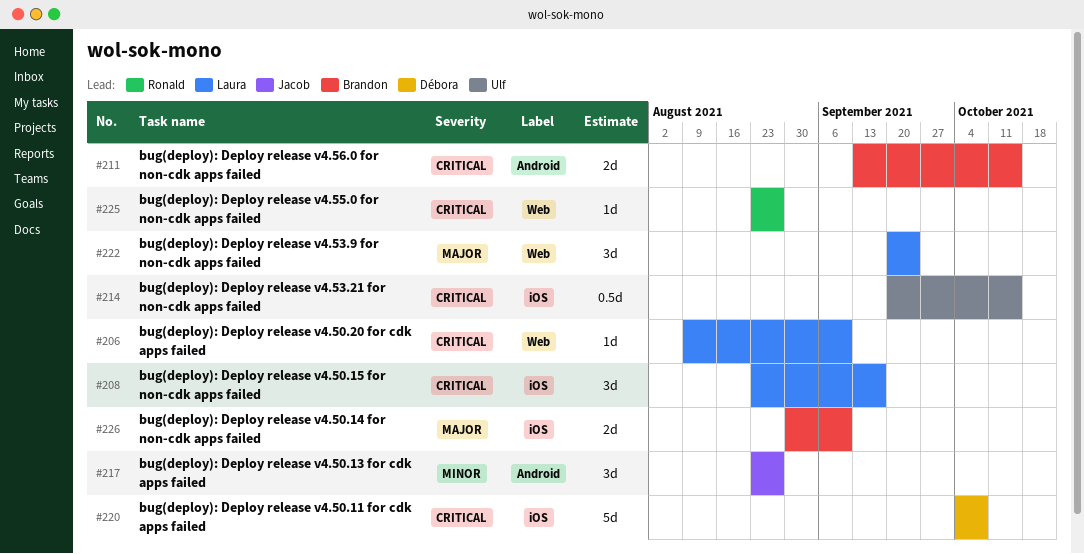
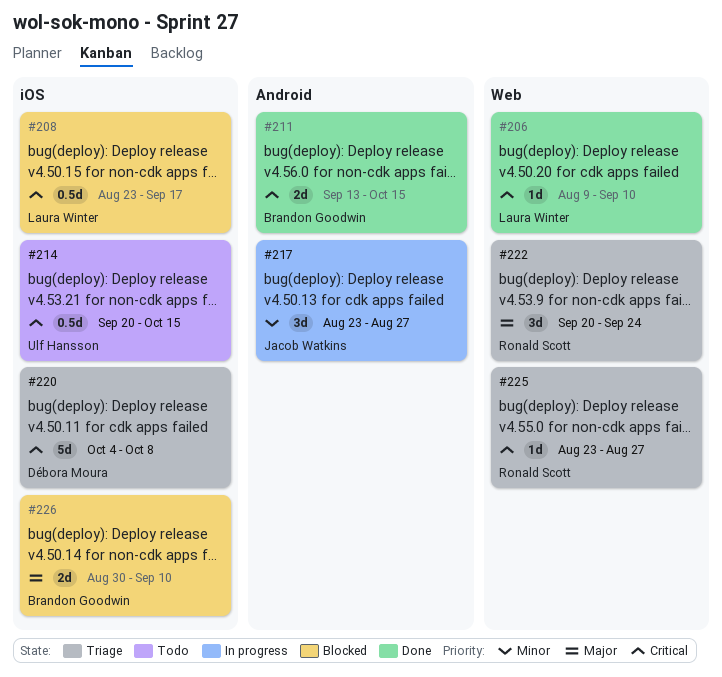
#208, estimate: 3d -> 0.5d
#222, owner: Laura Winter -> Ronald Scott

